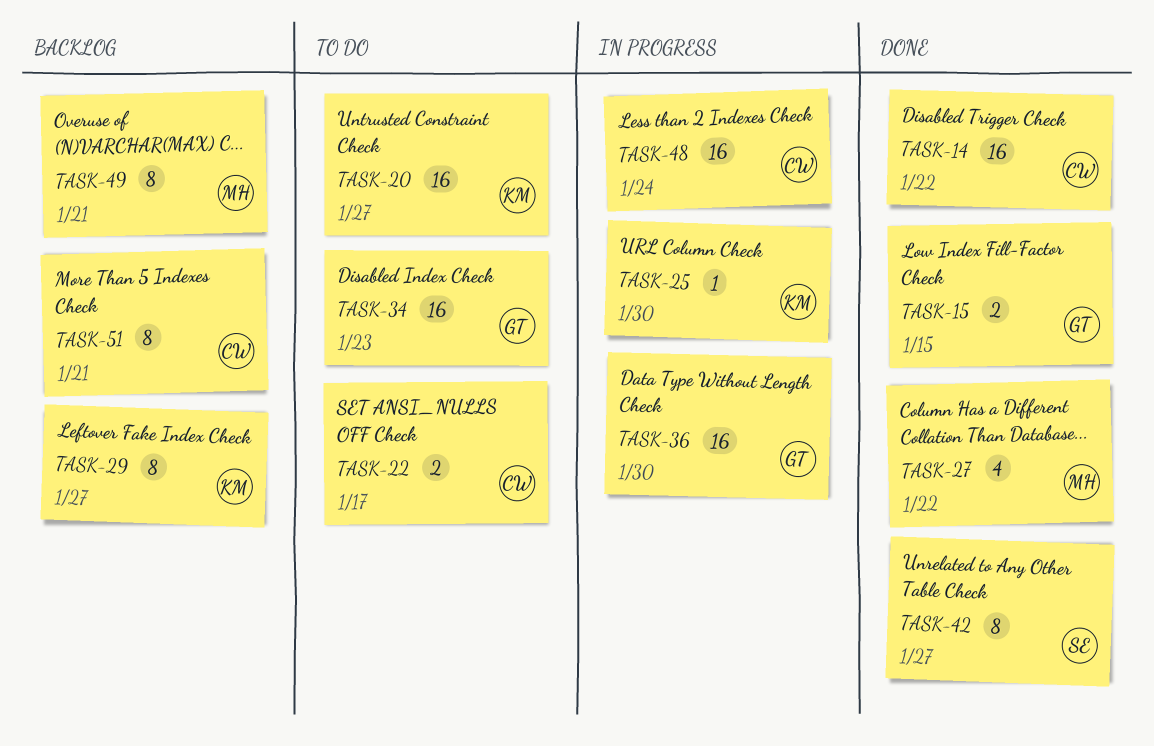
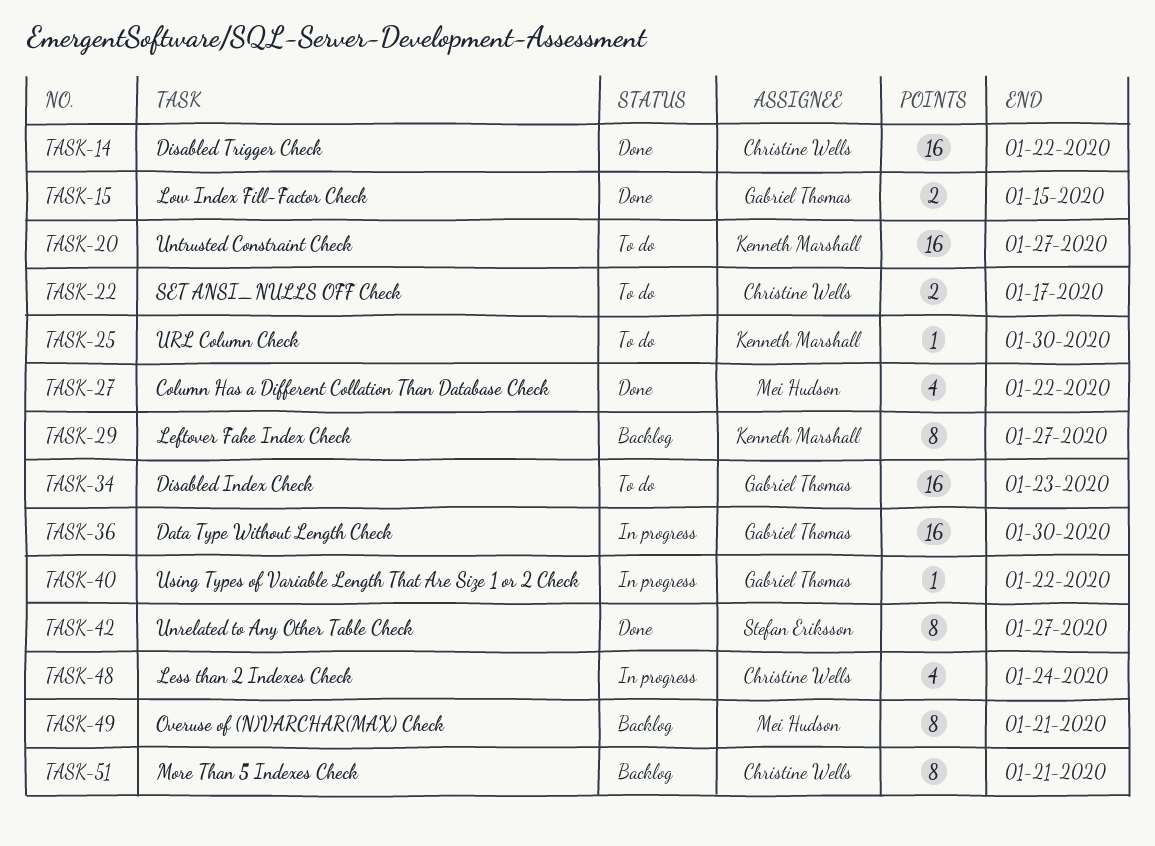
TASK-25, status: In progress -> To do
TASK-40: none -> present
TASK-48, estimate: 16 -> 4

